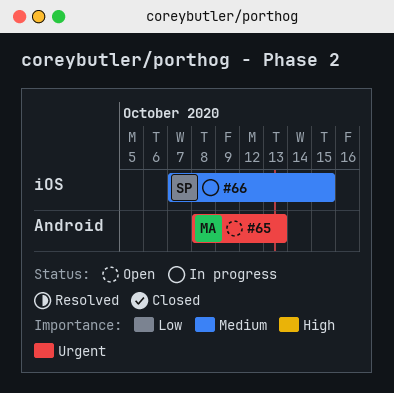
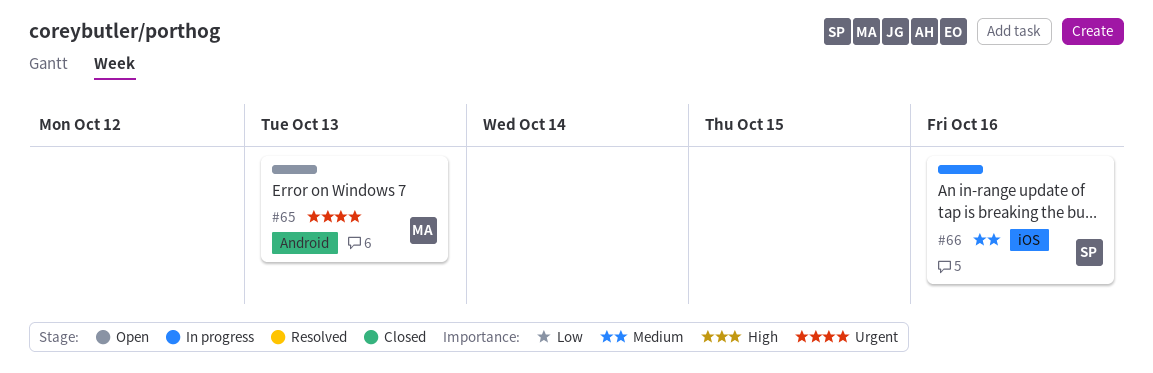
#66, due: Oct 15 -> Oct 16

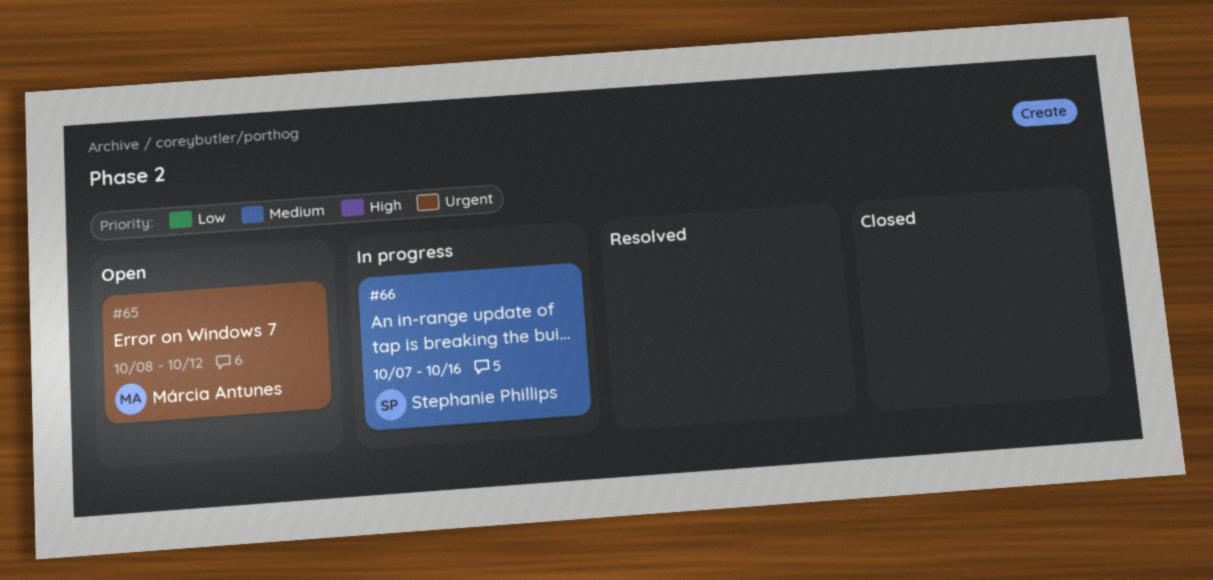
#65, due: Oct 13 -> Oct 12

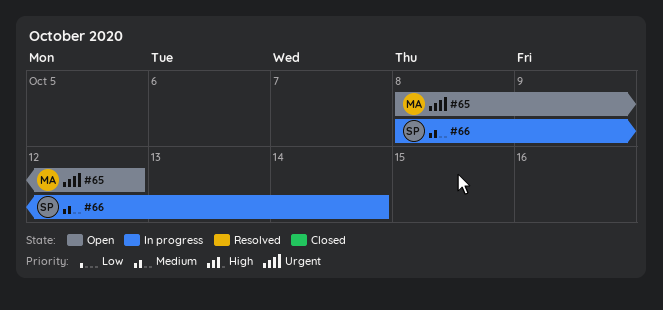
#66, start: Oct 7 -> Oct 8
#66, due: Oct 16 -> Oct 14

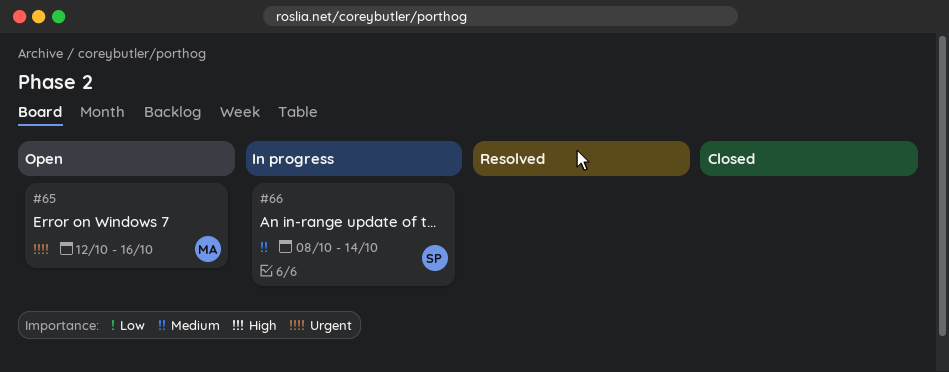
#65, start: Oct 8 -> Oct 12
#65, due: Oct 12 -> Oct 16

